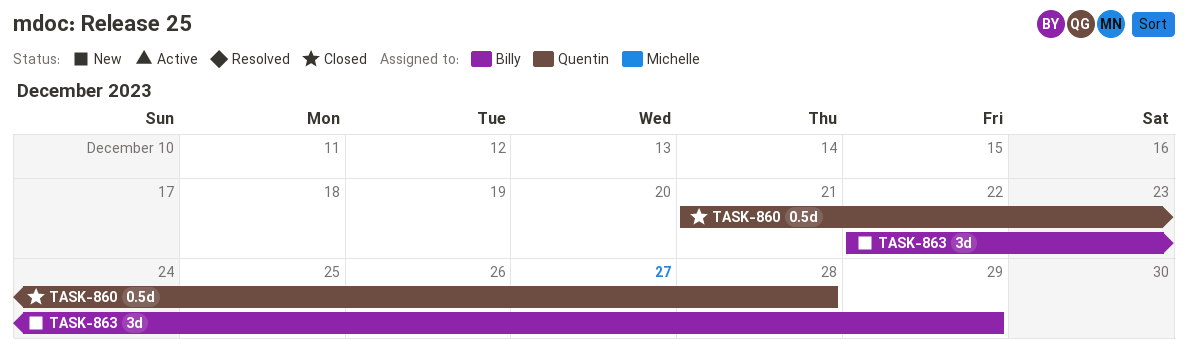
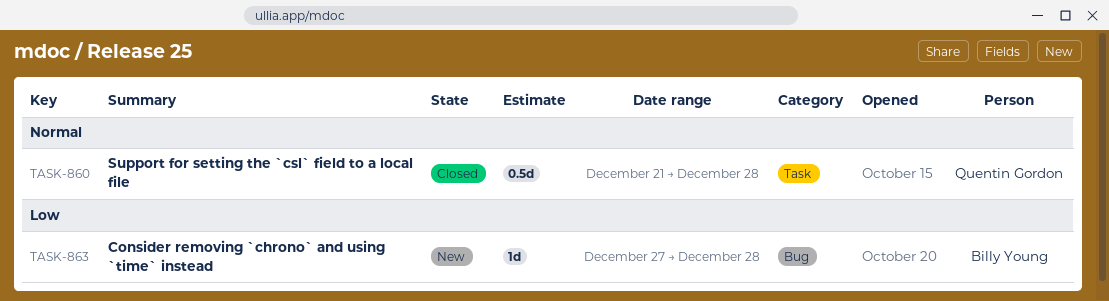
TASK-863, estimate: 3d -> 1d
TASK-863, start: Dec 22 -> Dec 27
TASK-863, due: Dec 29 -> Dec 28

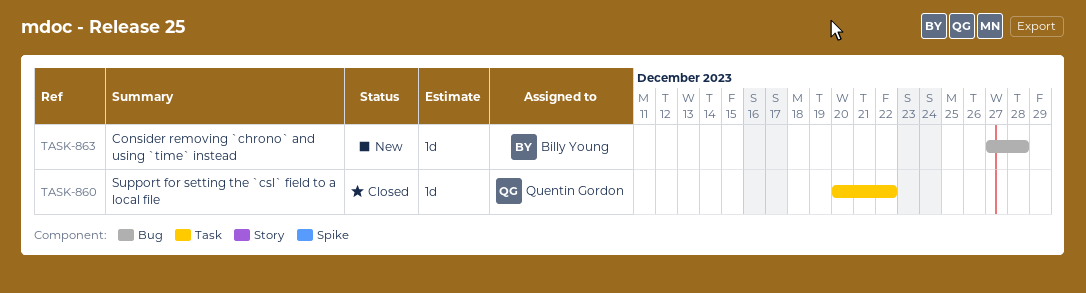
TASK-860, estimate: 0.5d -> 1d
TASK-860, start: Dec 21 -> Dec 20
TASK-860, due: Dec 28 -> Dec 22

